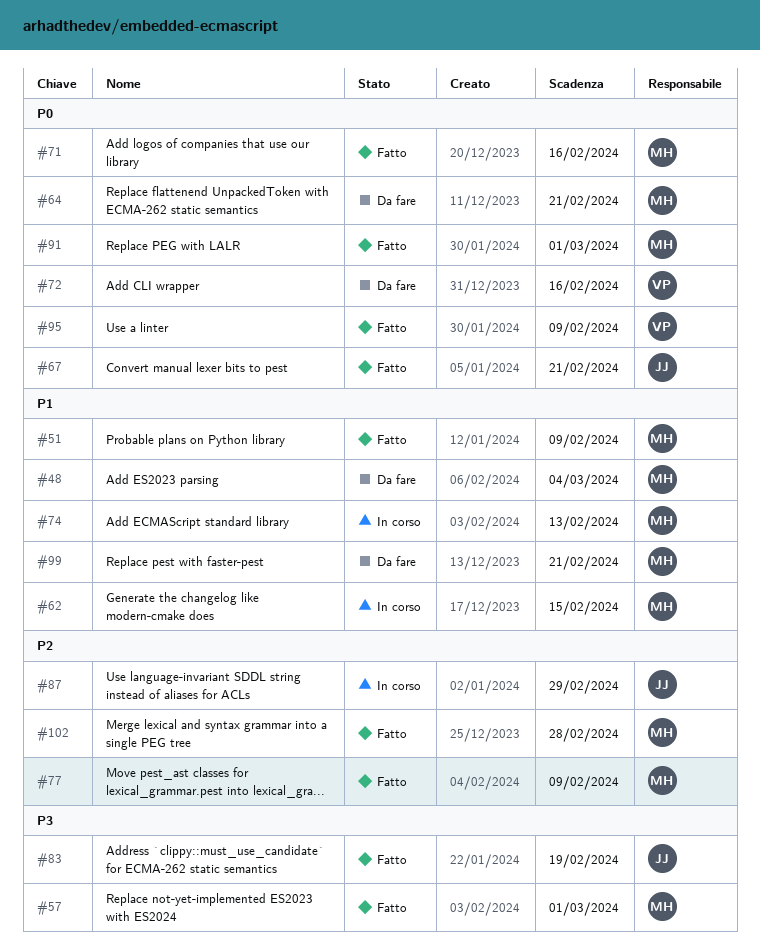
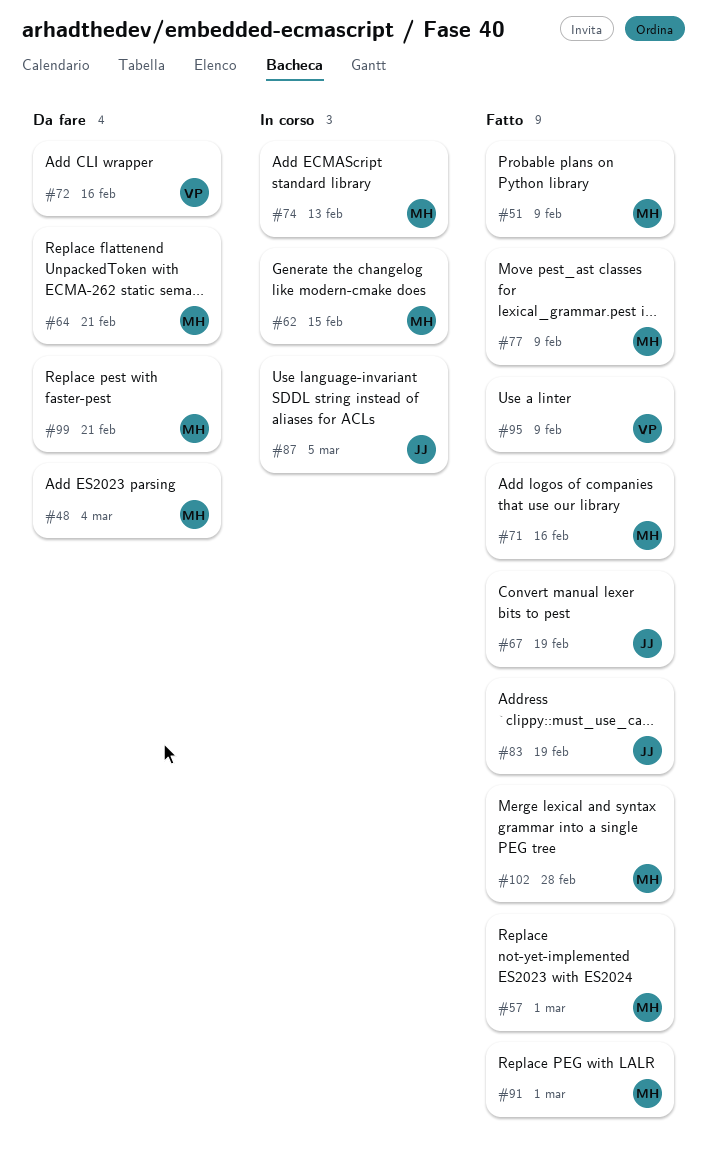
#67, due: Feb 21 -> Feb 19
#87, due: Feb 29 -> Mar 5

